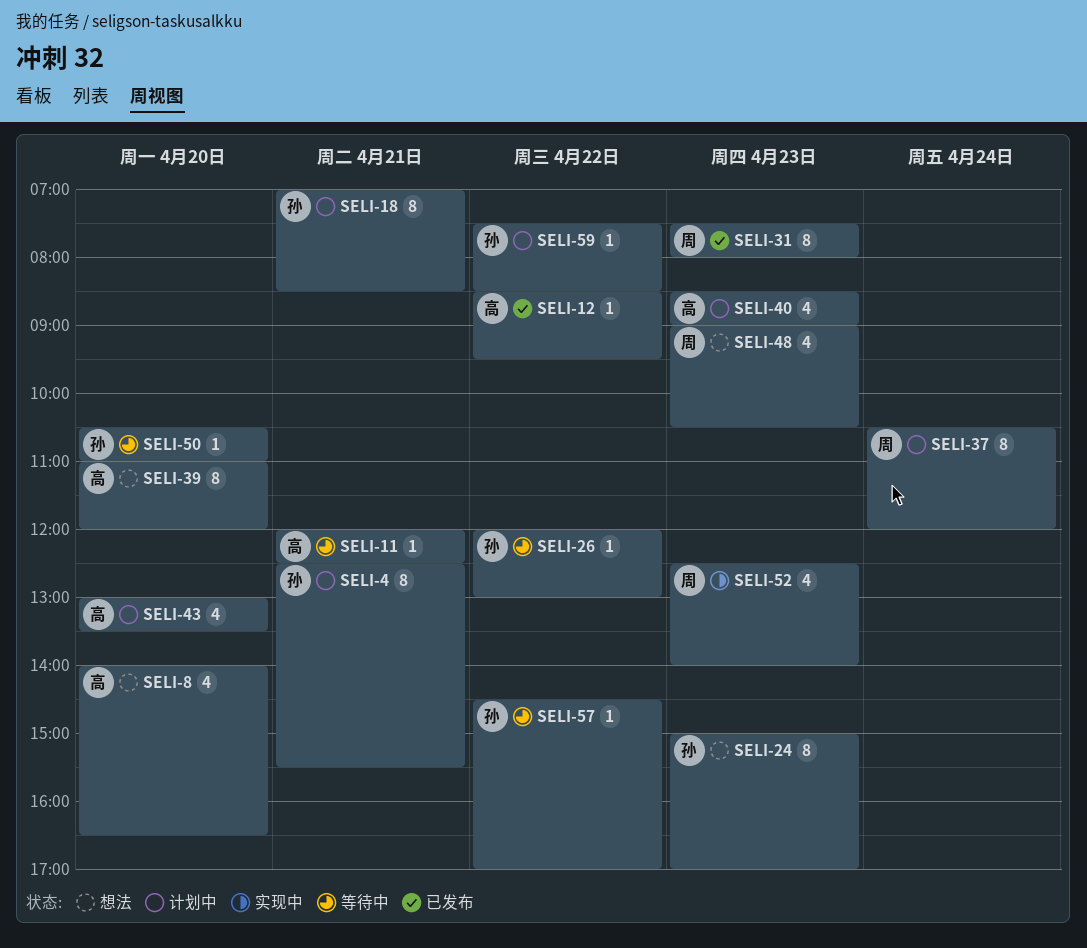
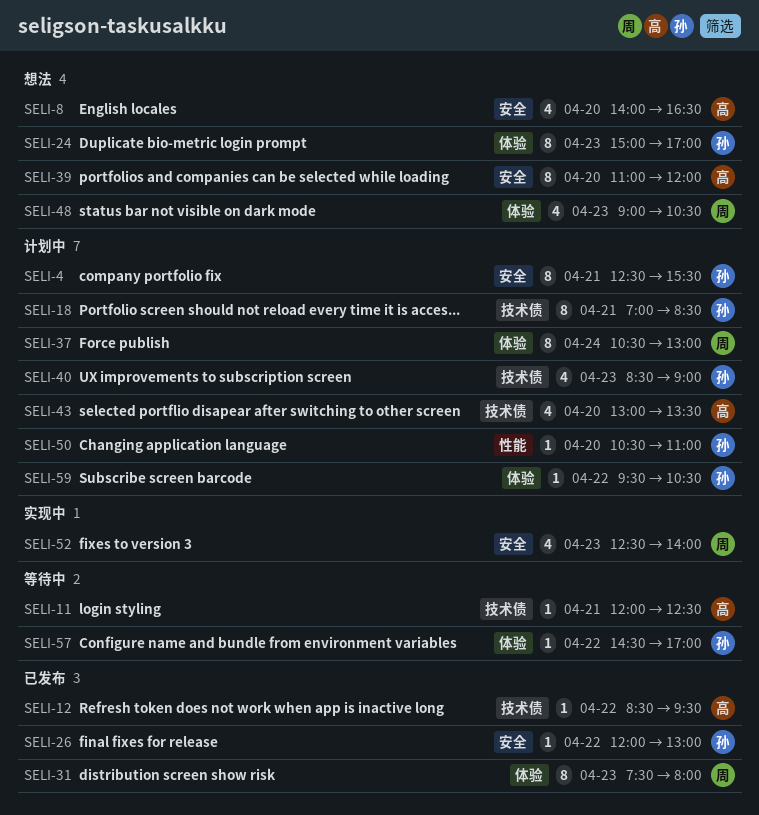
SELI-26, status: 等待中 -> 已发布
SELI-37, ends: 12:00 -> 13:00
SELI-40, owner: 高 -> 孙
SELI-50, status: 等待中 -> 计划中
SELI-59, begins: 07:30 -> 09:30
SELI-59, ends: 08:30 -> 10:30

